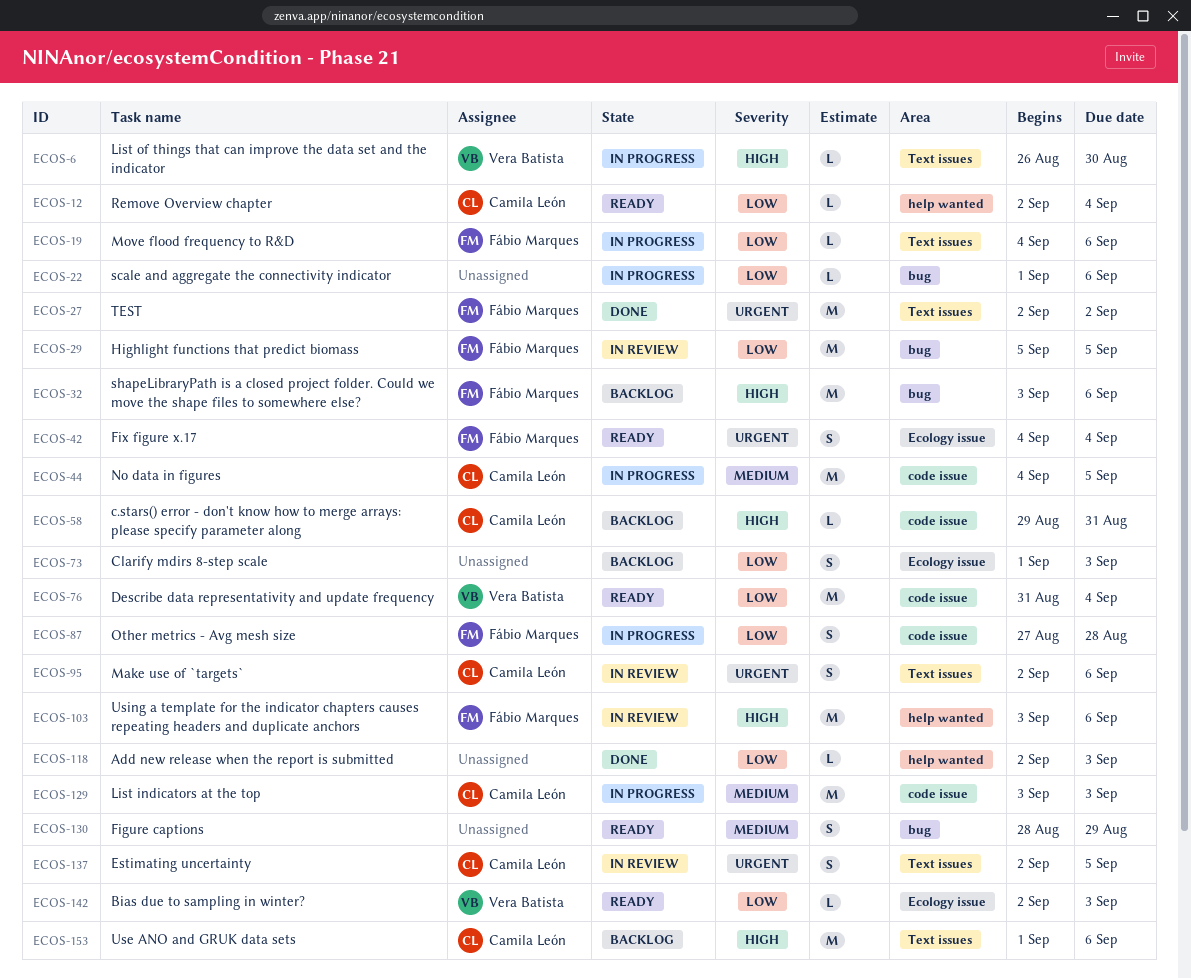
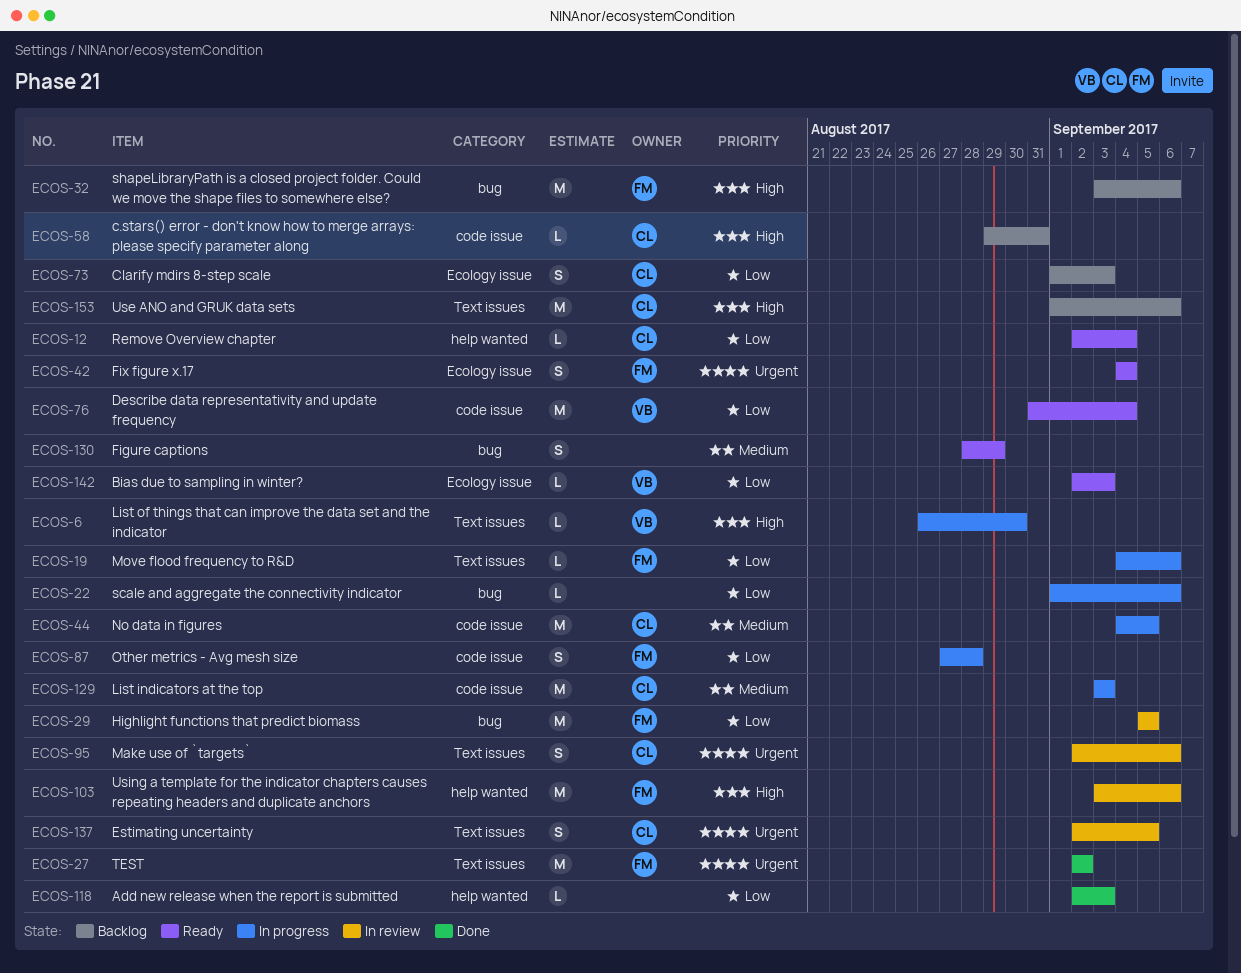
ECOS-73, owner: none -> Camila León

